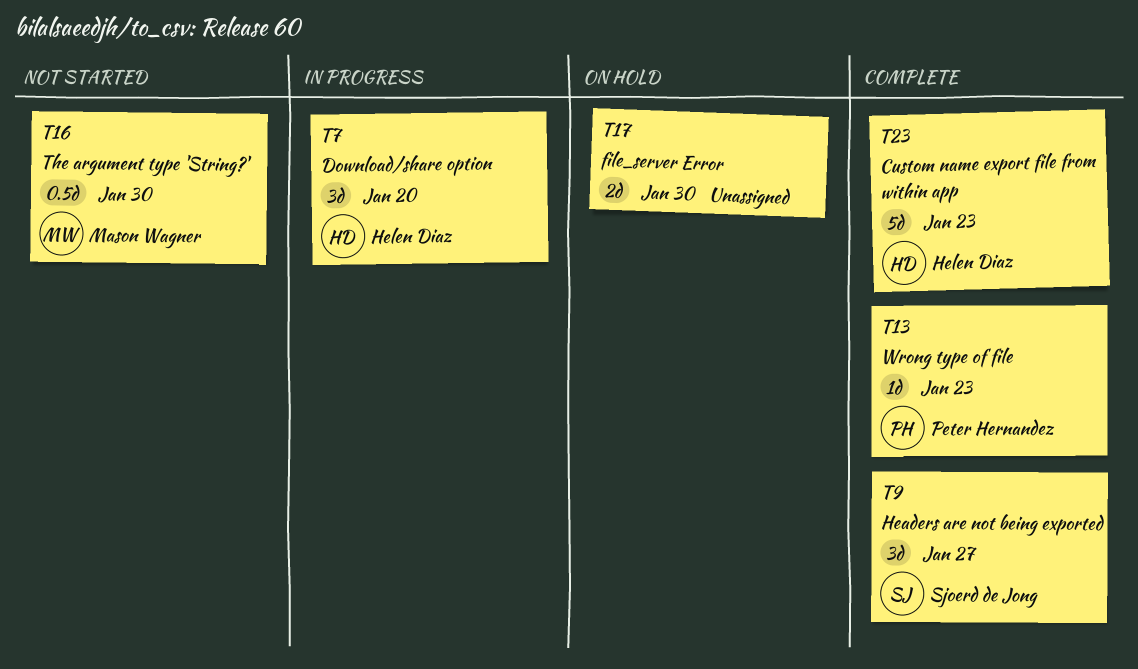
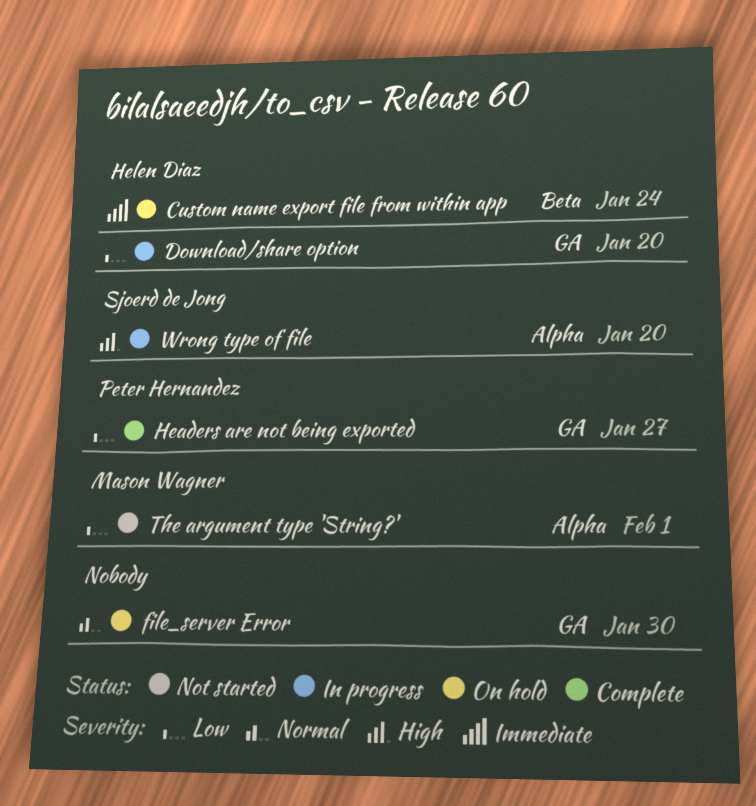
Custom name export file from within app, status: Complete -> On hold
Custom name export file from within app, due: Jan 23 -> Jan 24
Headers are not being exported, owner: Sjoerd de Jong -> Peter Hernandez
The argument type 'String?', due: Jan 30 -> Feb 1
Wrong type of file, status: Complete -> In progress
Wrong type of file, owner: Peter Hernandez -> Sjoerd de Jong
Wrong type of file, due: Jan 23 -> Jan 20

